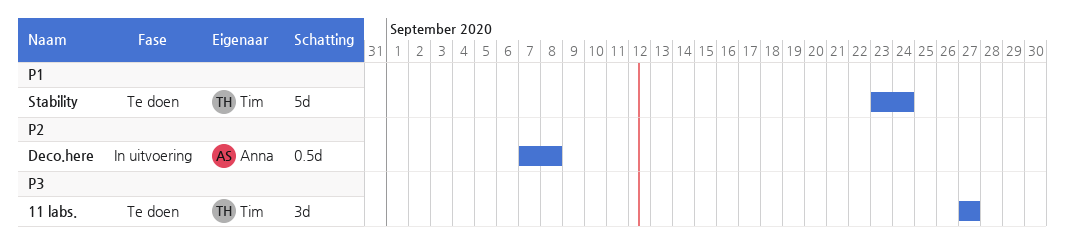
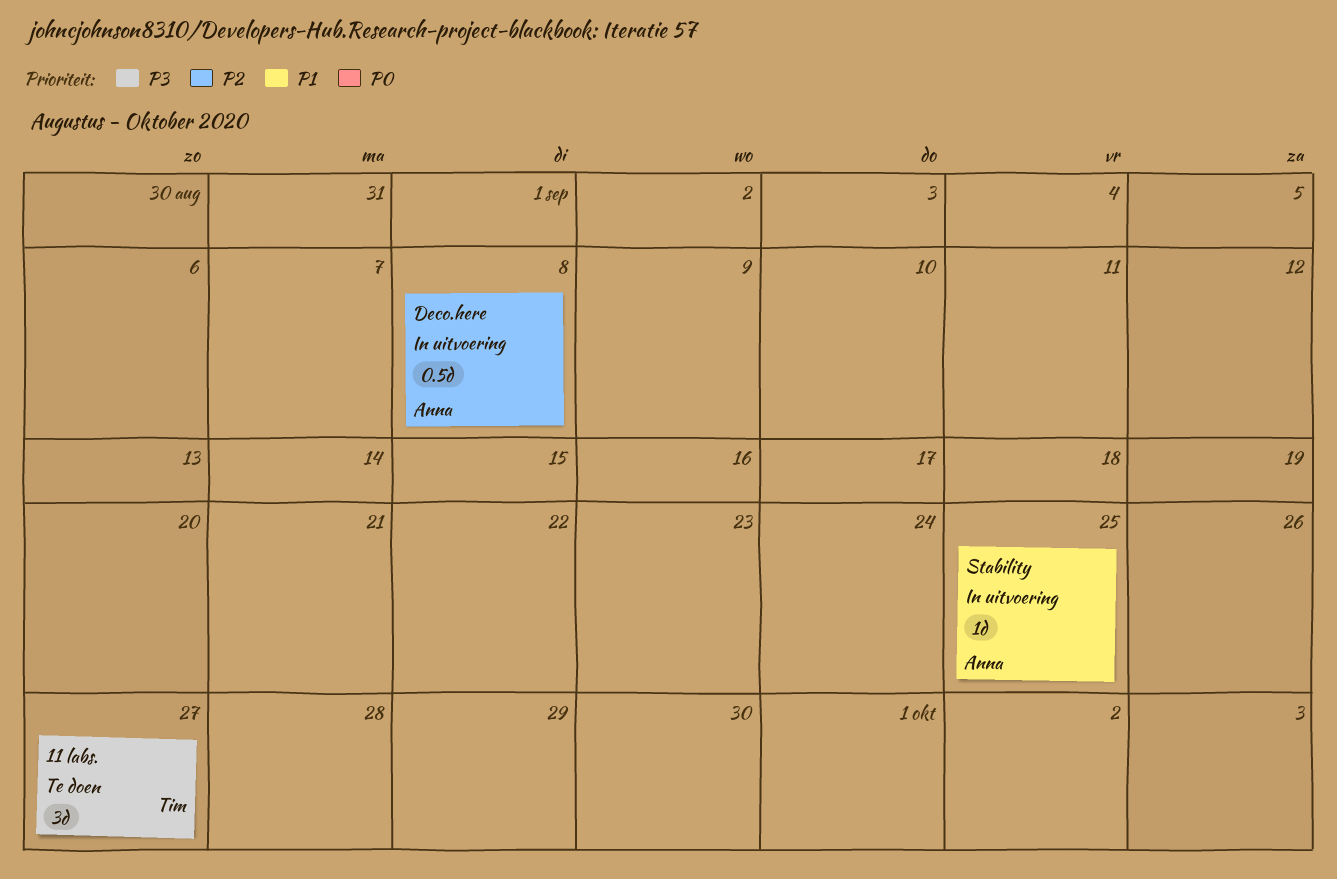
Stability, status: Te doen -> In uitvoering
Stability, owner: Tim -> Anna
Stability, estimate: 5d -> 1d
Stability, due: Sep 24 -> Sep 25

